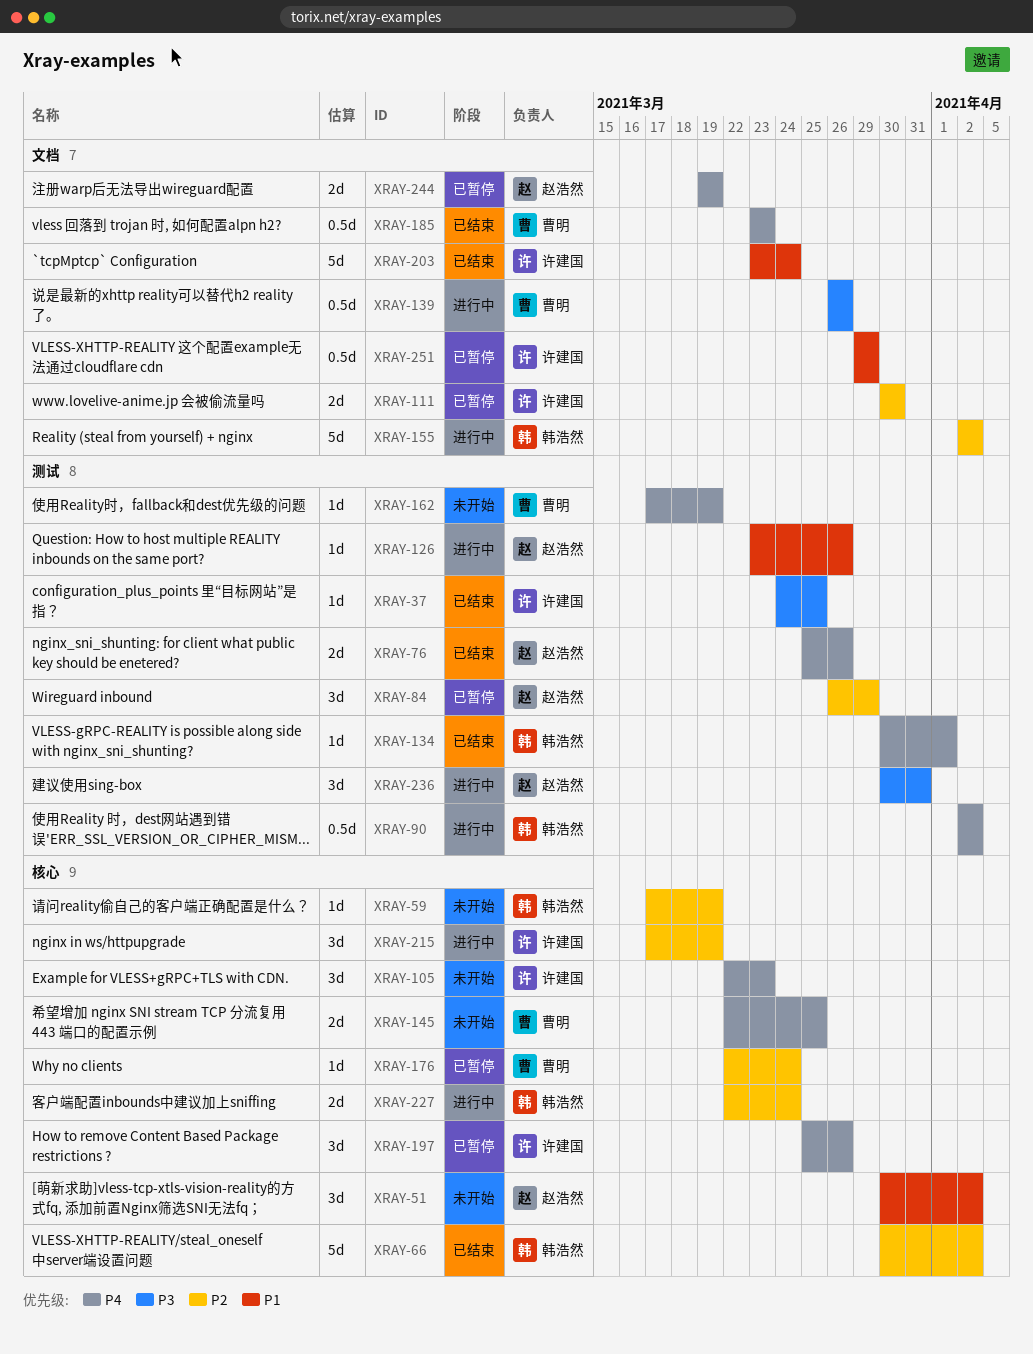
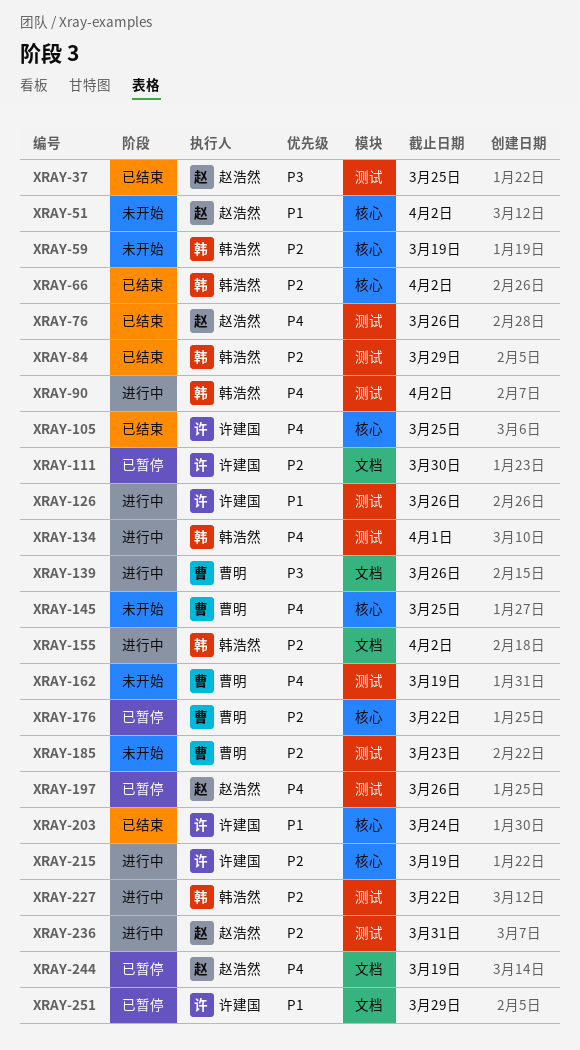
XRAY-37, owner: 许建国 -> 赵浩然
XRAY-84, status: 已暂停 -> 已结束
XRAY-84, owner: 赵浩然 -> 韩浩然
XRAY-105, status: 未开始 -> 已结束
XRAY-105, due: Mar 23 -> Mar 25
XRAY-126, owner: 赵浩然 -> 许建国
XRAY-134, status: 已结束 -> 进行中
XRAY-176, due: Mar 24 -> Mar 22
XRAY-185, status: 已结束 -> 未开始
XRAY-185, priority: P4 -> P2
XRAY-185, label: 文档 -> 测试
XRAY-197, owner: 许建国 -> 赵浩然
XRAY-197, label: 核心 -> 测试
XRAY-203, label: 文档 -> 核心
XRAY-227, label: 核心 -> 测试
XRAY-227, due: Mar 24 -> Mar 22
XRAY-236, priority: P3 -> P2

